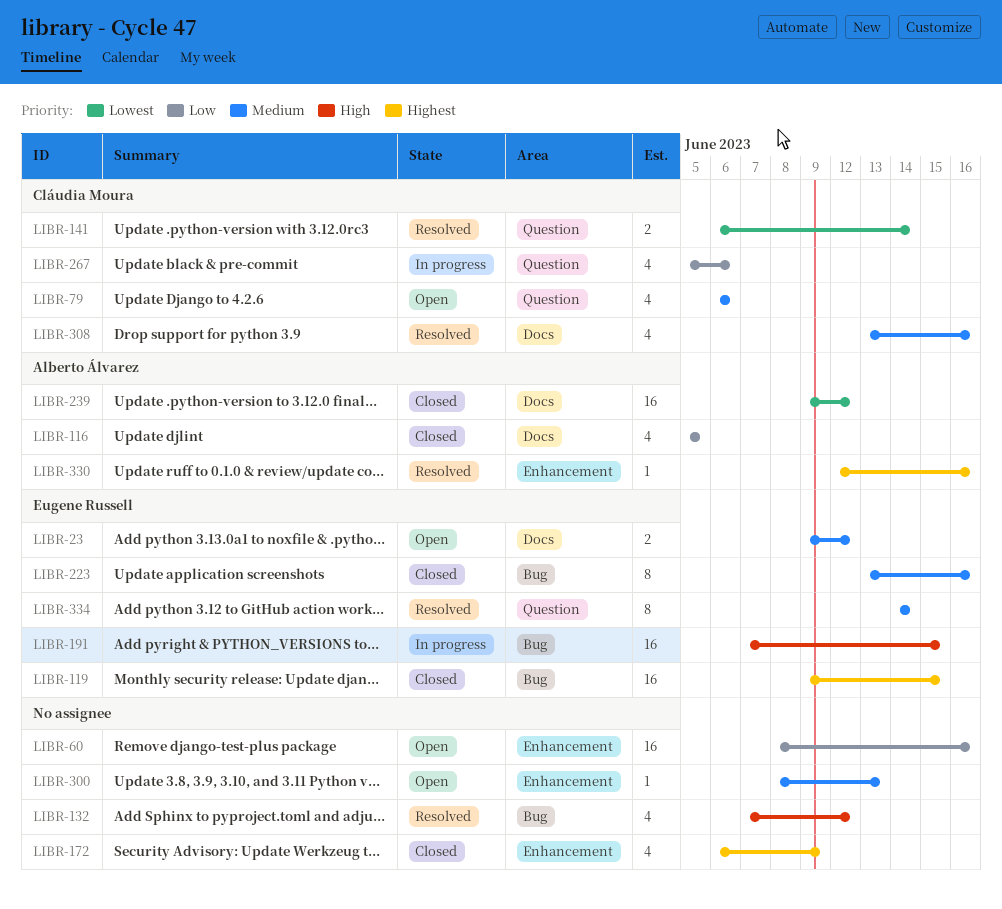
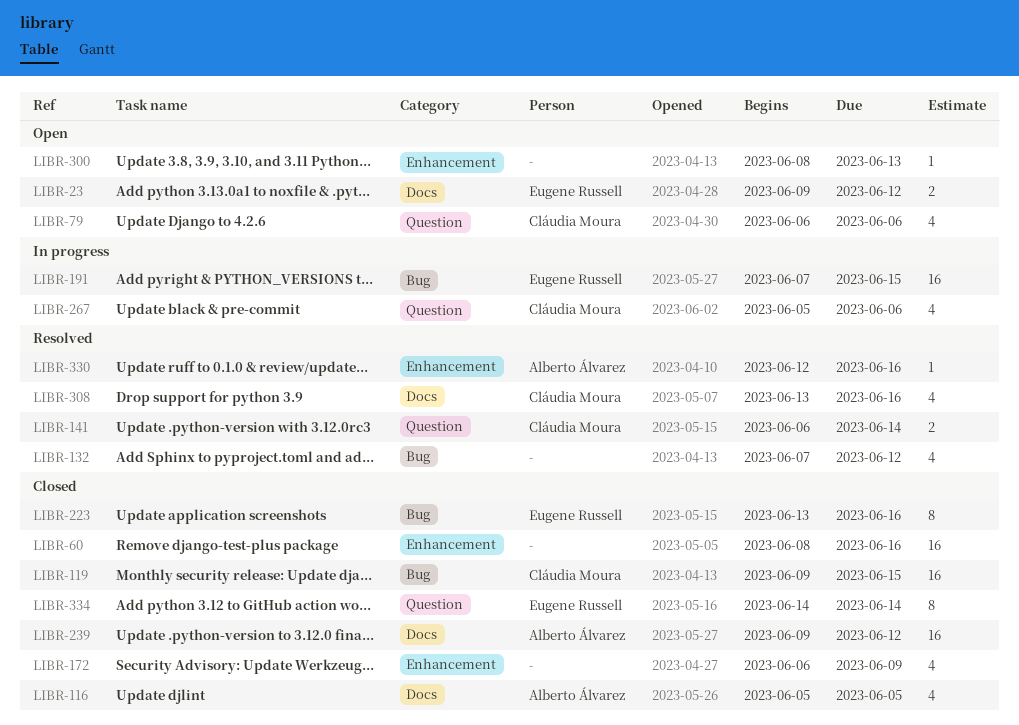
LIBR-60, status: Open -> Closed
LIBR-119, owner: Eugene Russell -> Cláudia Moura
LIBR-334, status: Resolved -> Closed

